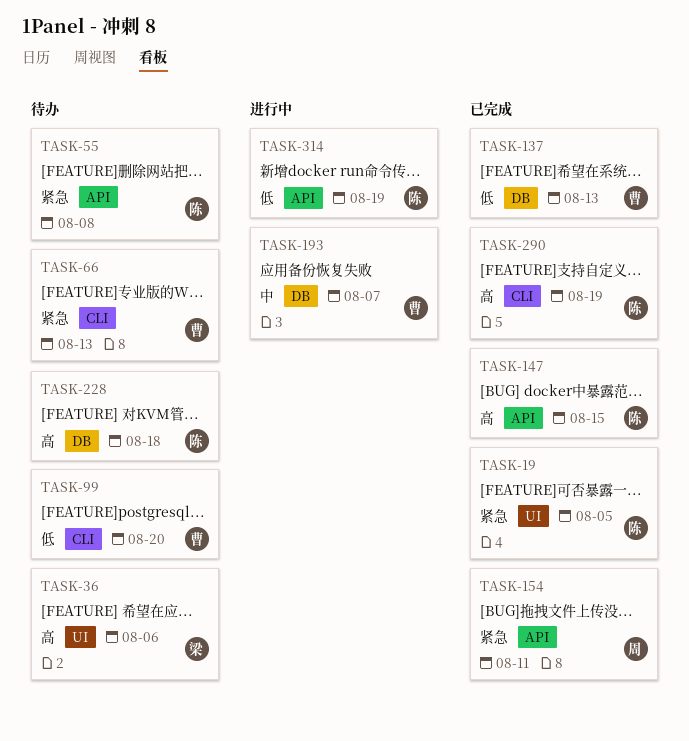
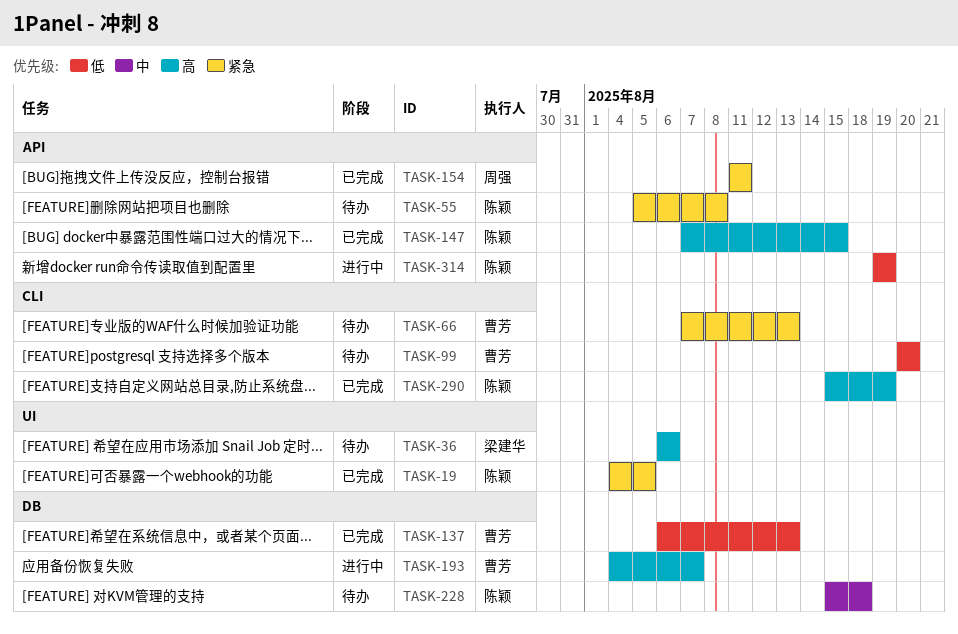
TASK-193, priority: 中 -> 高
TASK-228, priority: 高 -> 中

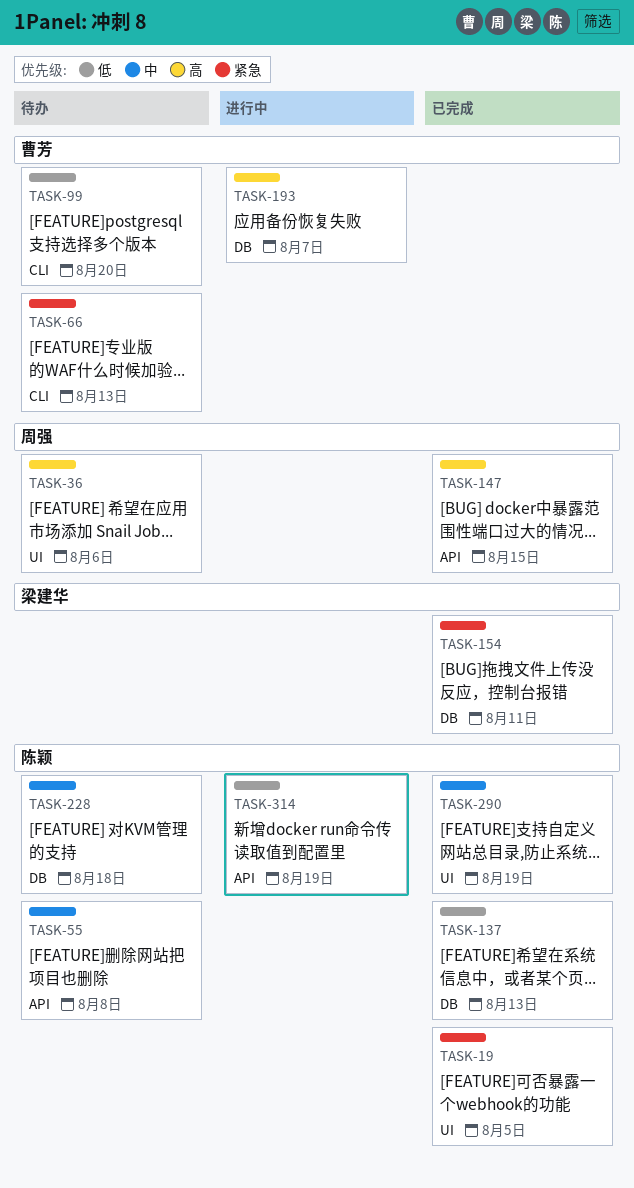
TASK-36, owner: 梁建华 -> 周强
TASK-55, priority: 紧急 -> 中
TASK-137, owner: 曹芳 -> 陈颖
TASK-147, owner: 陈颖 -> 周强
TASK-154, owner: 周强 -> 梁建华
TASK-154, label: API -> DB
TASK-290, priority: 高 -> 中
TASK-290, label: CLI -> UI

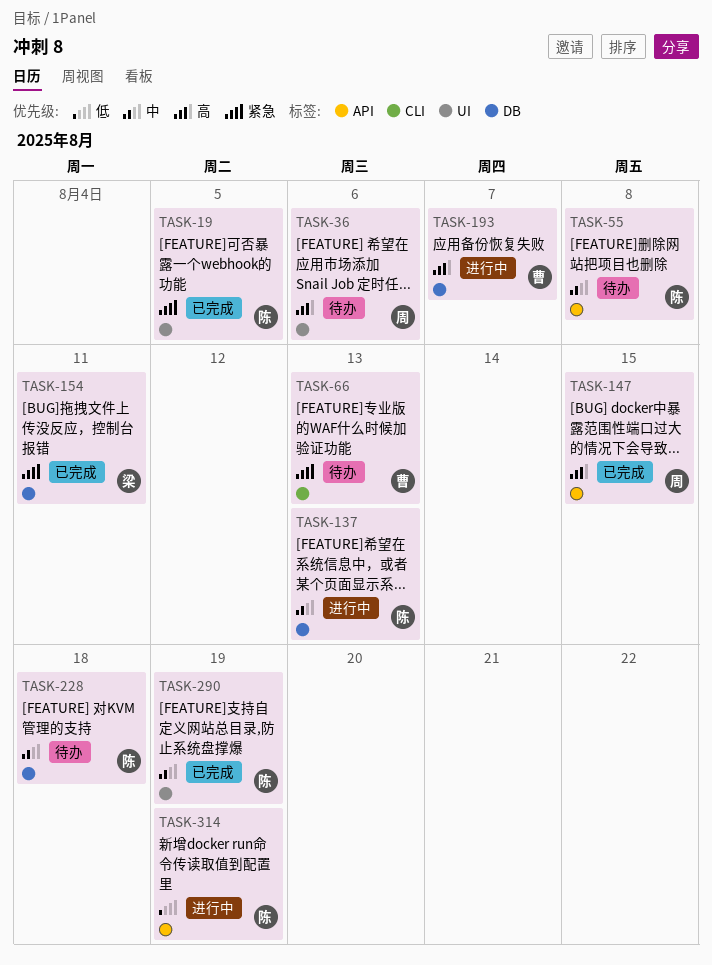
TASK-99: present -> none
TASK-137, status: 已完成 -> 进行中
TASK-137, priority: 低 -> 中

